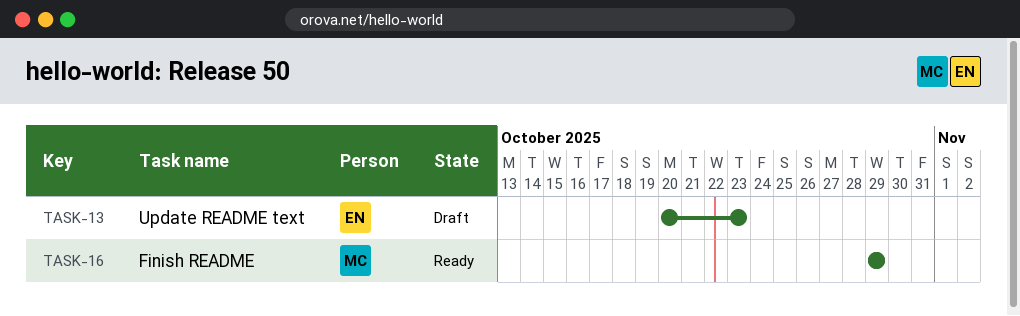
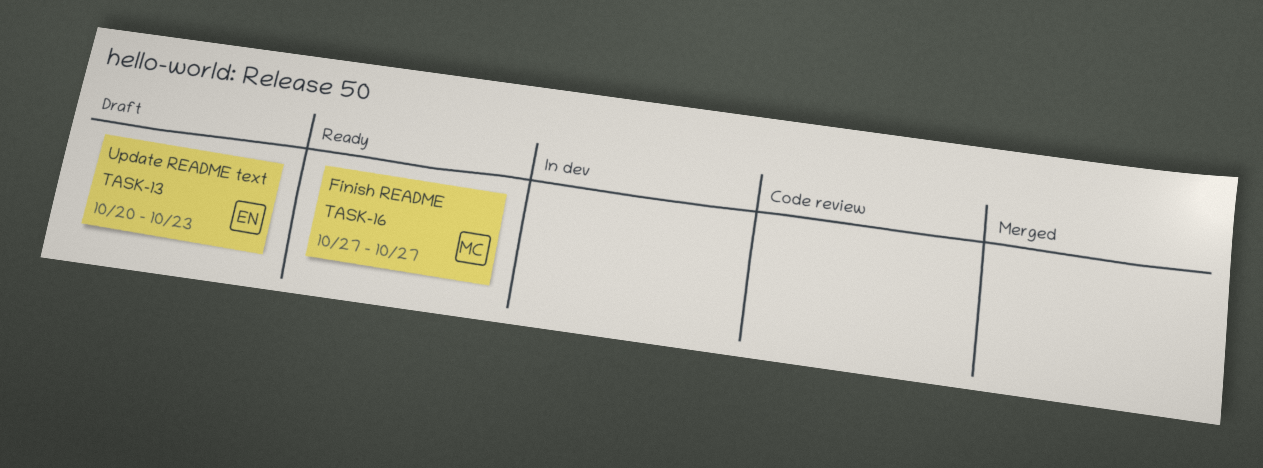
TASK-16, start: Oct 29 -> Oct 27
TASK-16, due: Oct 29 -> Oct 27

